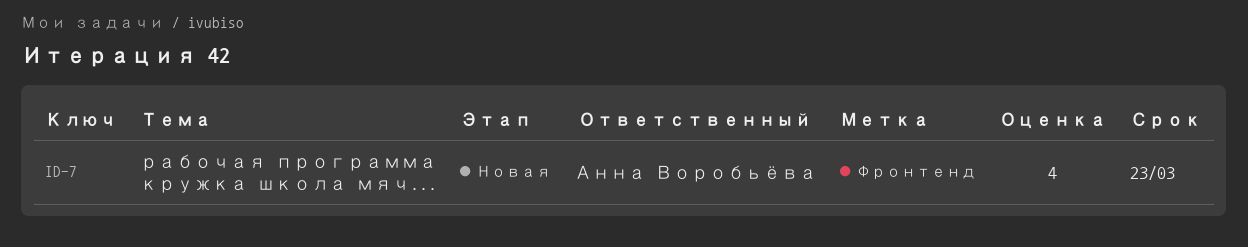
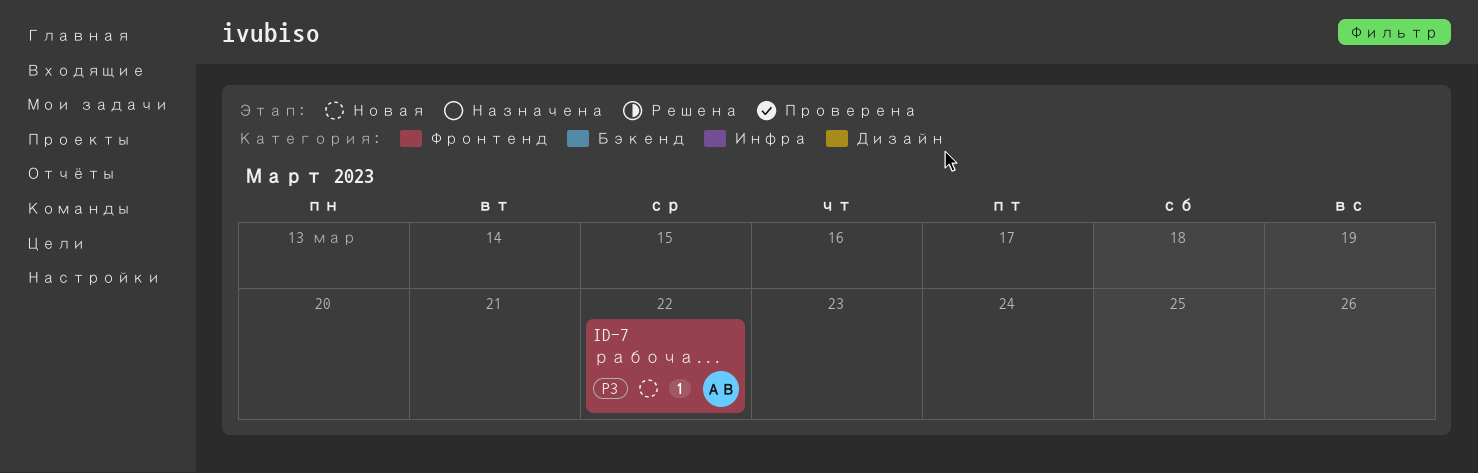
ID-7, estimate: 4 -> 1
ID-7, due: Mar 23 -> Mar 22

